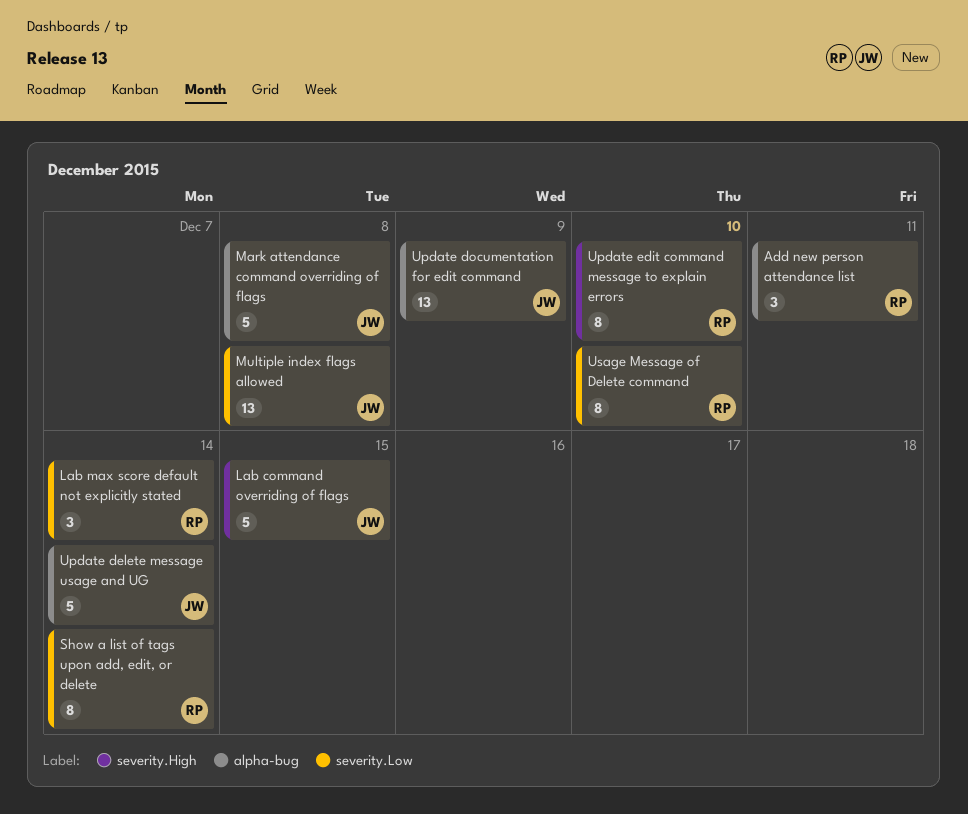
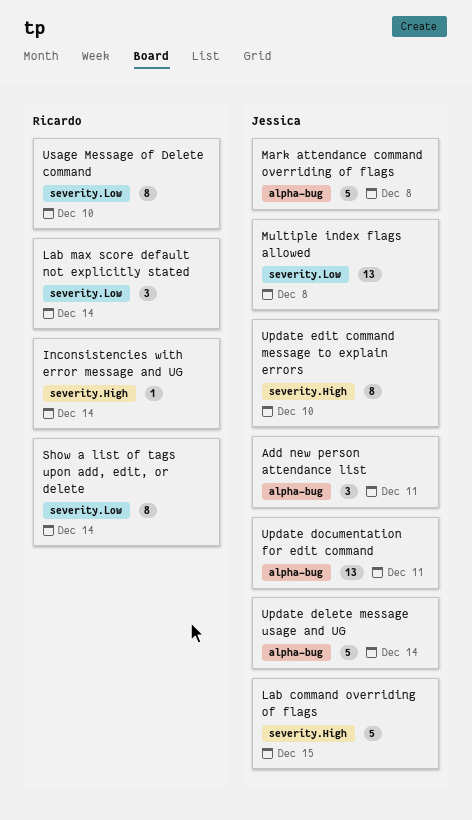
Add new person attendance list, owner: Ricardo -> Jessica
Inconsistencies with error message and UG: none -> present
Update documentation for edit command, due: Dec 9 -> Dec 11
Update edit command message to explain errors, owner: Ricardo -> Jessica

